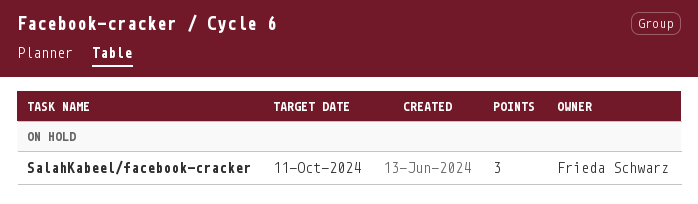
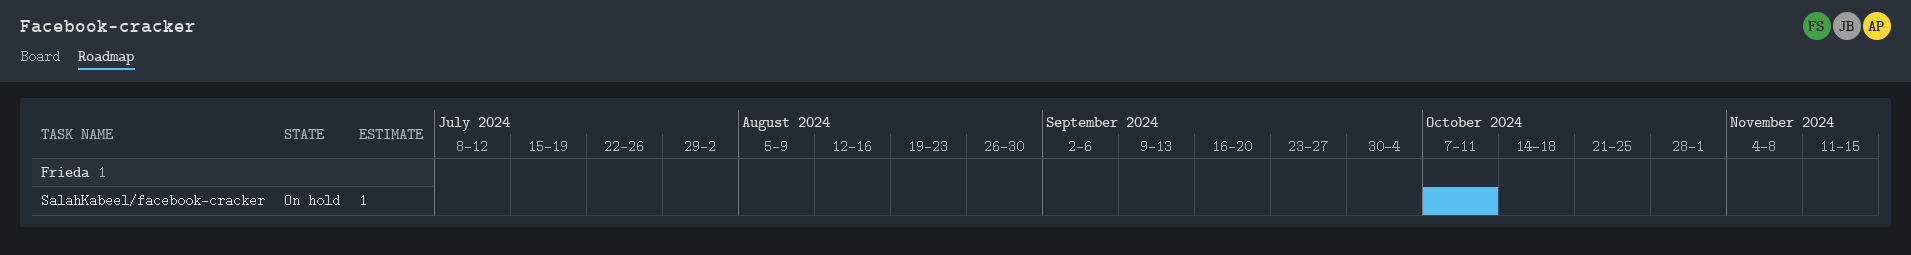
SalahKabeel/facebook-cracker, estimate: 3 -> 1

